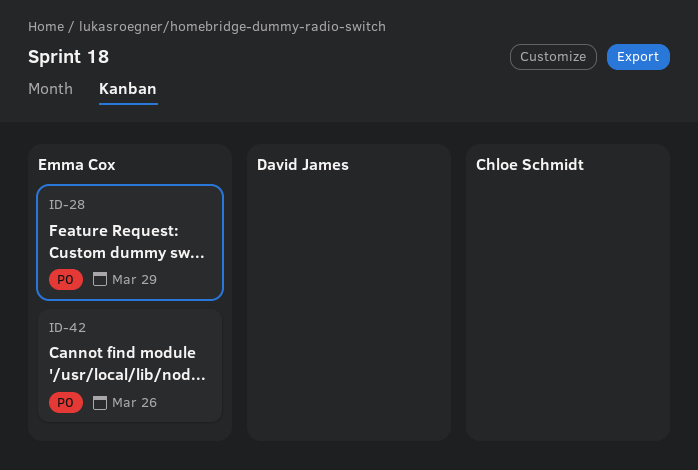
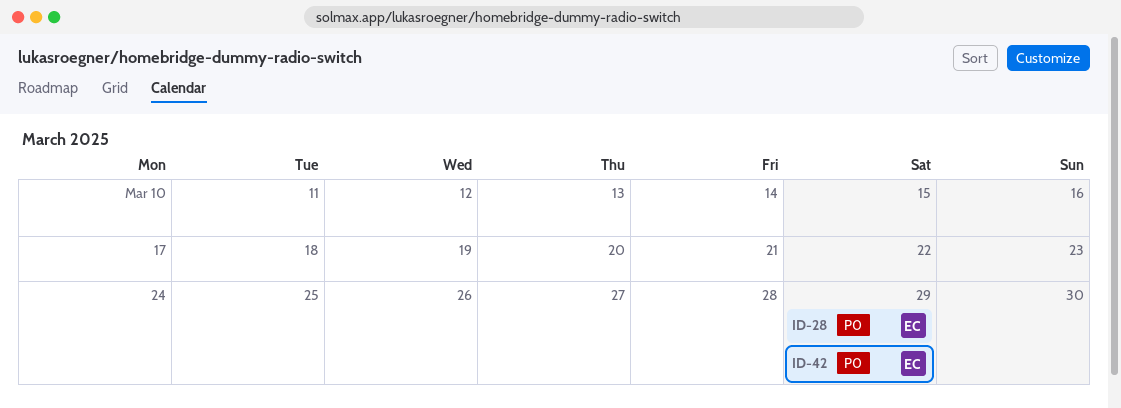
ID-42, due: Mar 26 -> Mar 29

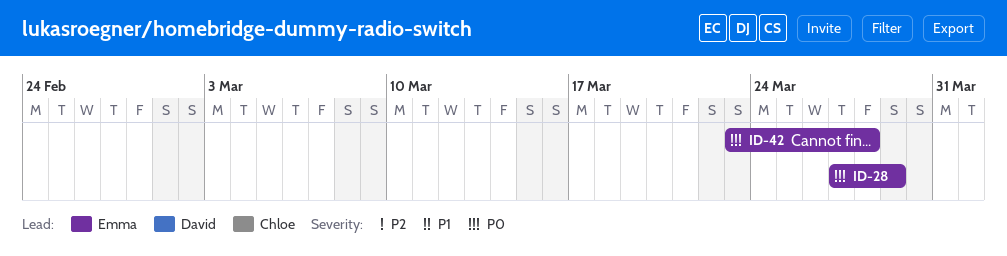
ID-42, due: Mar 29 -> Mar 28

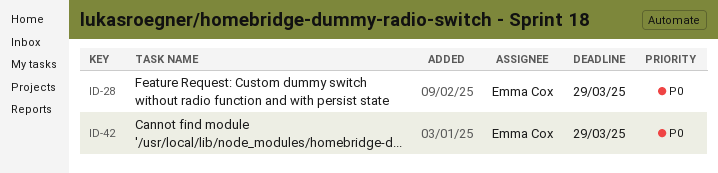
ID-42, due: Mar 28 -> Mar 29

